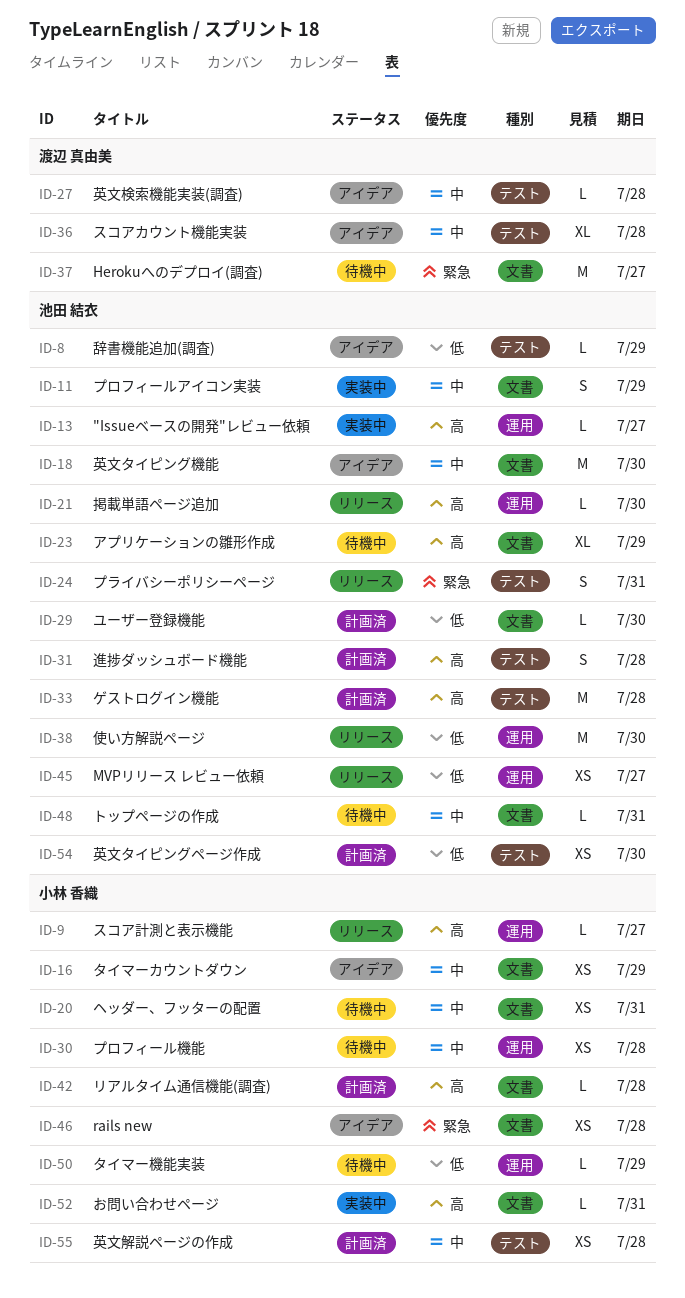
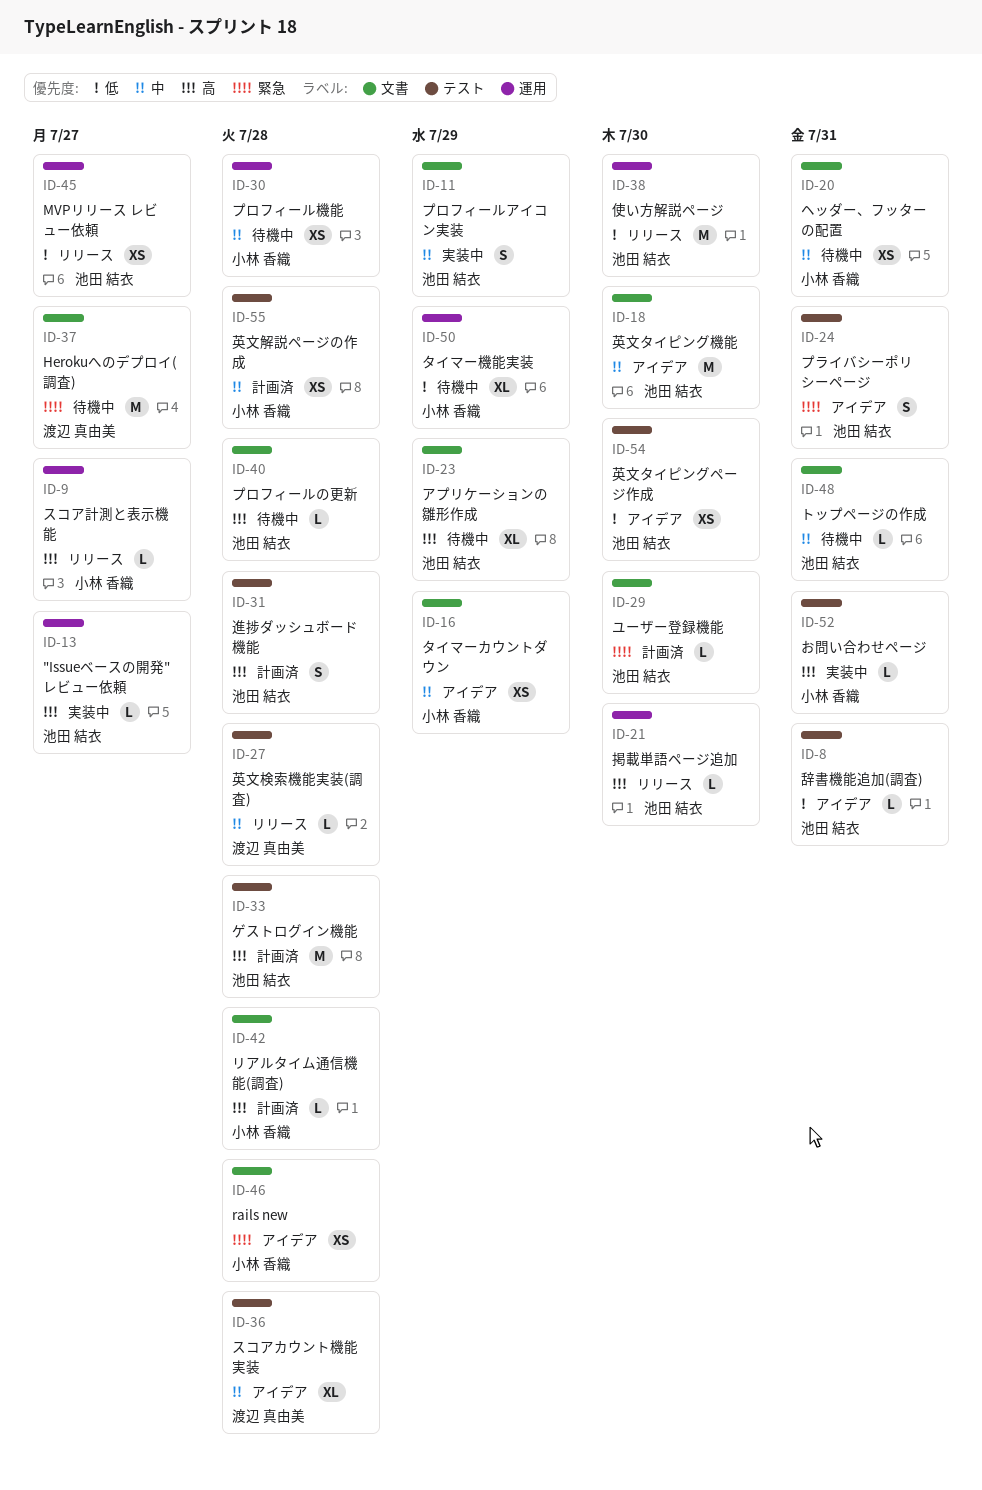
ID-8, due: Jul 29 -> Jul 31
ID-24, status: リリース -> アイデア
ID-27, status: アイデア -> リリース
ID-29, priority: 低 -> 緊急
ID-40: none -> present
ID-50, estimate: L -> XL
ID-52, label: 文書 -> テスト
ID-54, status: 計画済 -> アイデア

